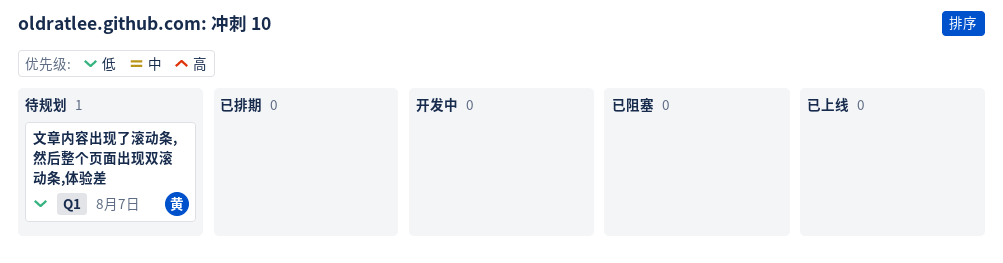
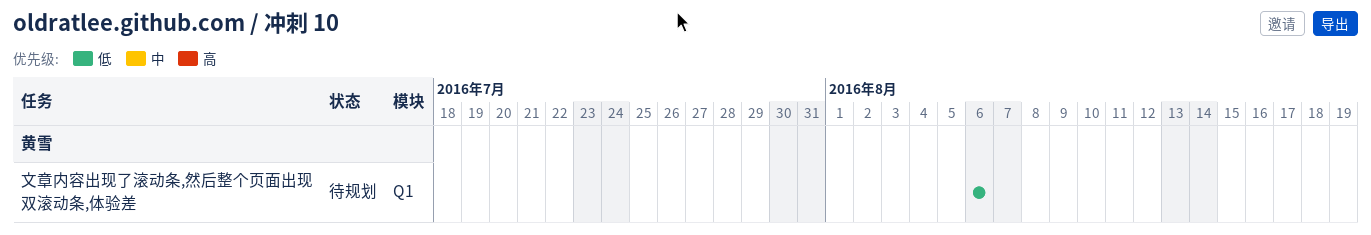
文章内容出现了滚动条,然后整个页面出现双滚动条,体验差, due: Aug 7 -> Aug 6

